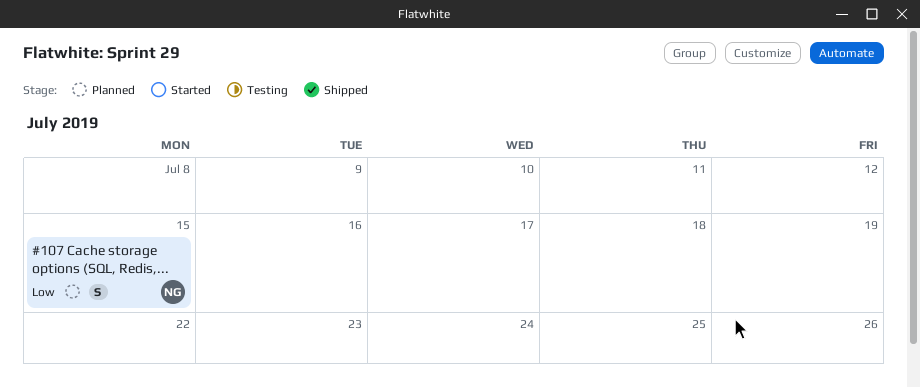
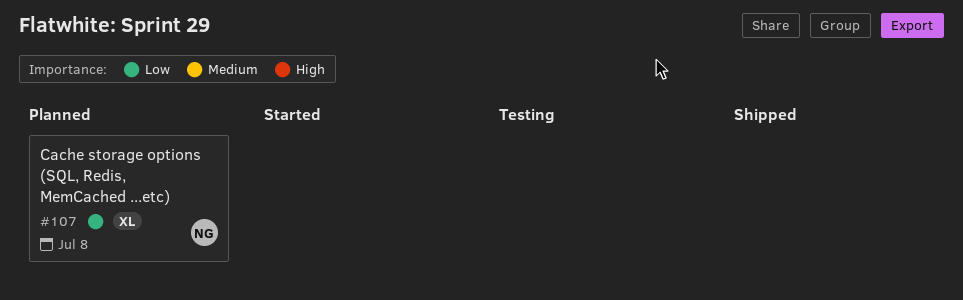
#107, estimate: S -> XL
#107, due: Jul 15 -> Jul 8

